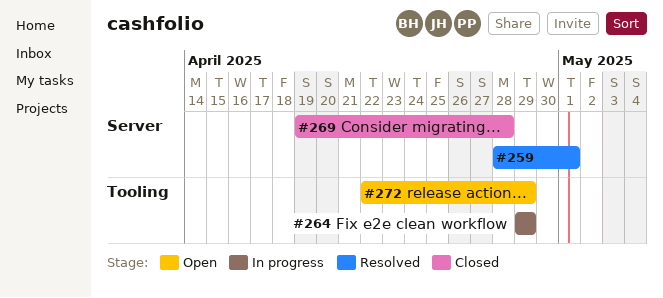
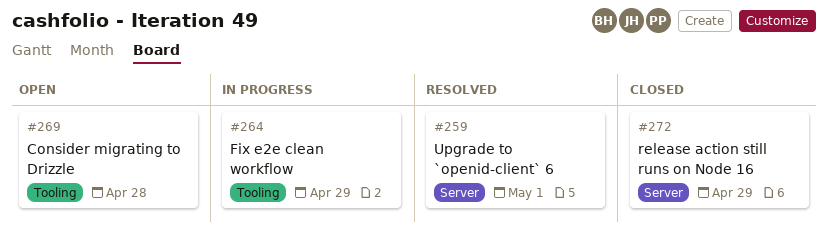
#269, status: Closed -> Open
#269, label: Server -> Tooling
#272, status: Open -> Closed
#272, label: Tooling -> Server

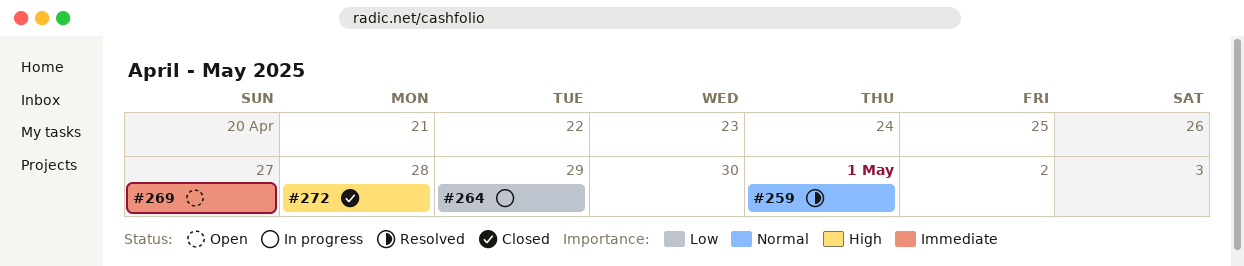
#269, due: Apr 28 -> Apr 27
#272, due: Apr 29 -> Apr 28

